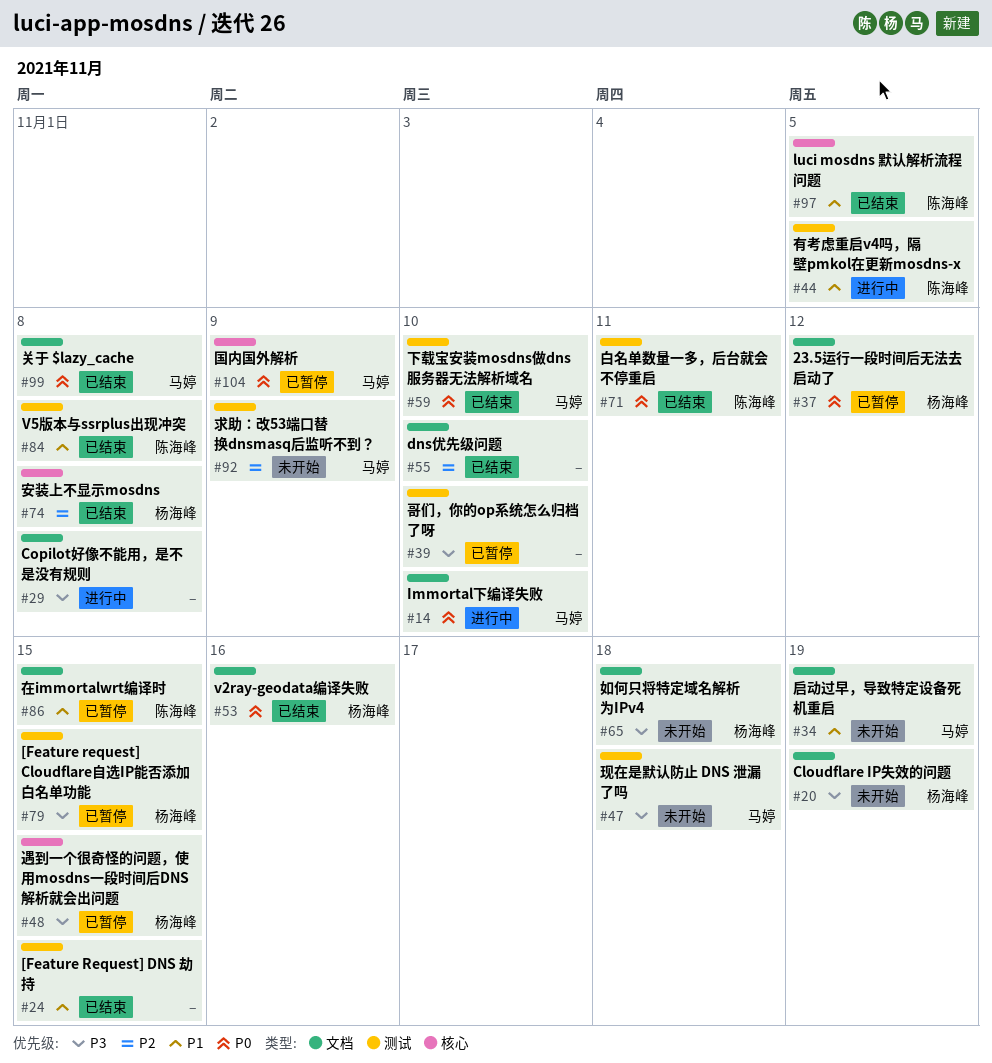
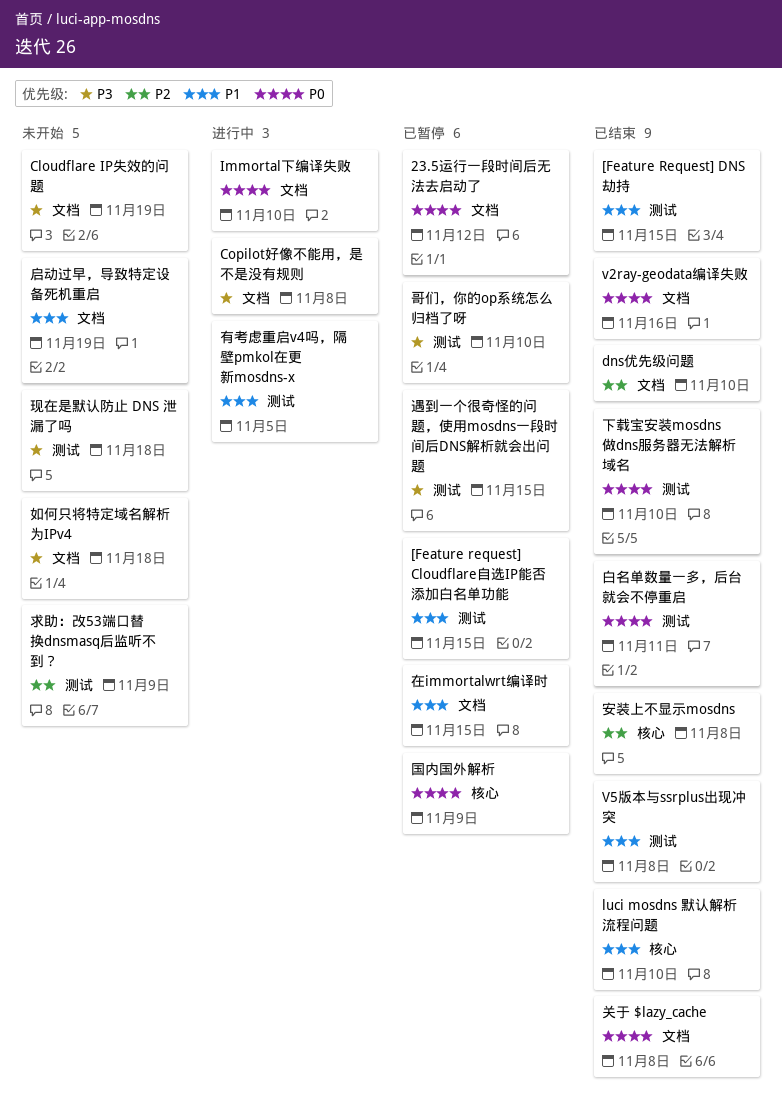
[Feature request] Cloudflare自选IP能否添加白名单功能, priority: P3 -> P1
luci mosdns 默认解析流程问题, due: Nov 5 -> Nov 10
遇到一个很奇怪的问题，使用mosdns一段时间后DNS解析就会出问题, label: 核心 -> 测试

